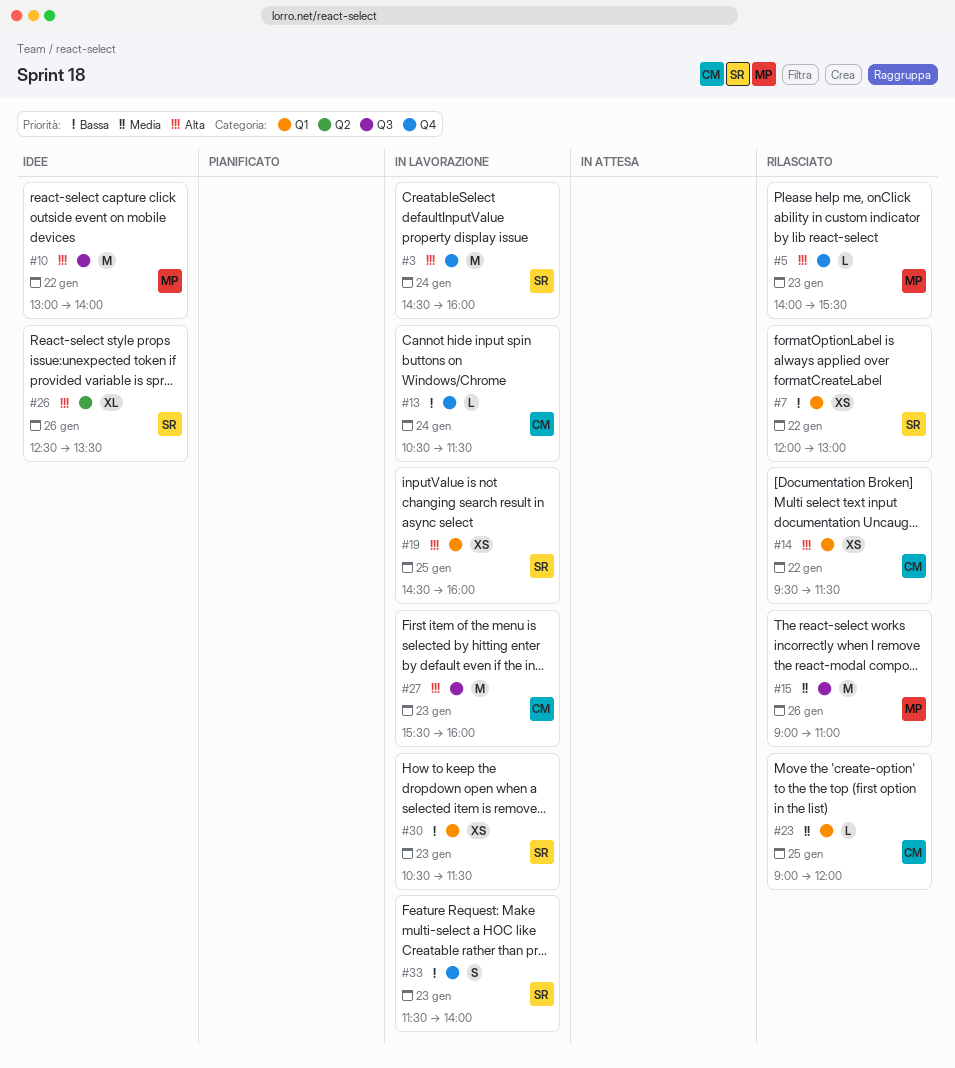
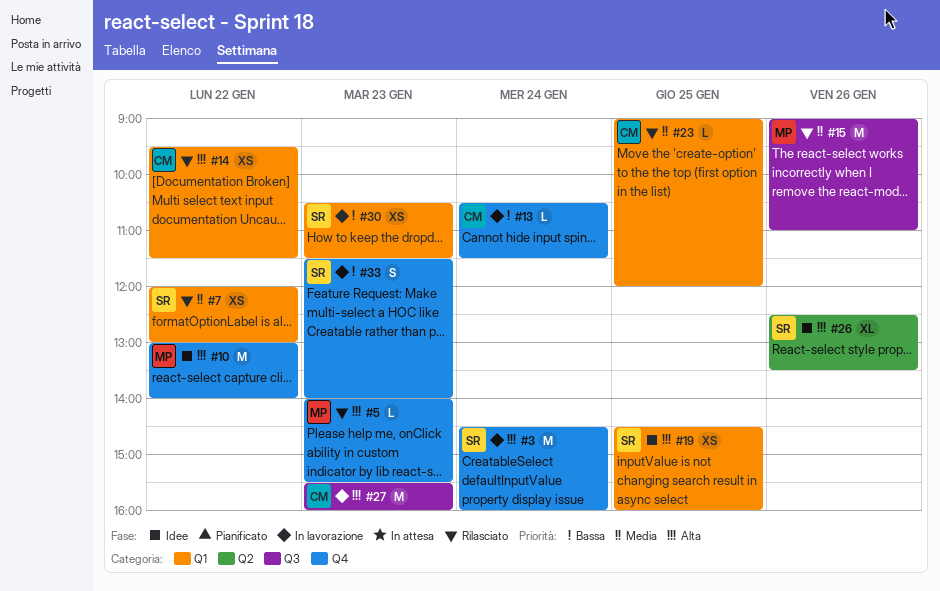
#7, priority: Bassa -> Media
#10, label: Q3 -> Q4
#19, status: In lavorazione -> Idee

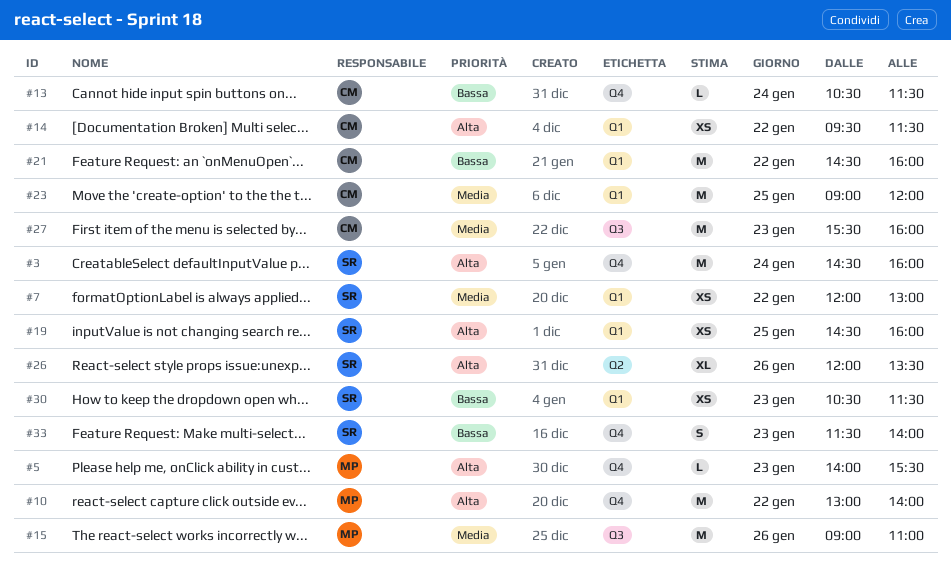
#21: none -> present
#23, estimate: L -> M
#26, begins: 12:30 -> 12:00
#27, priority: Alta -> Media

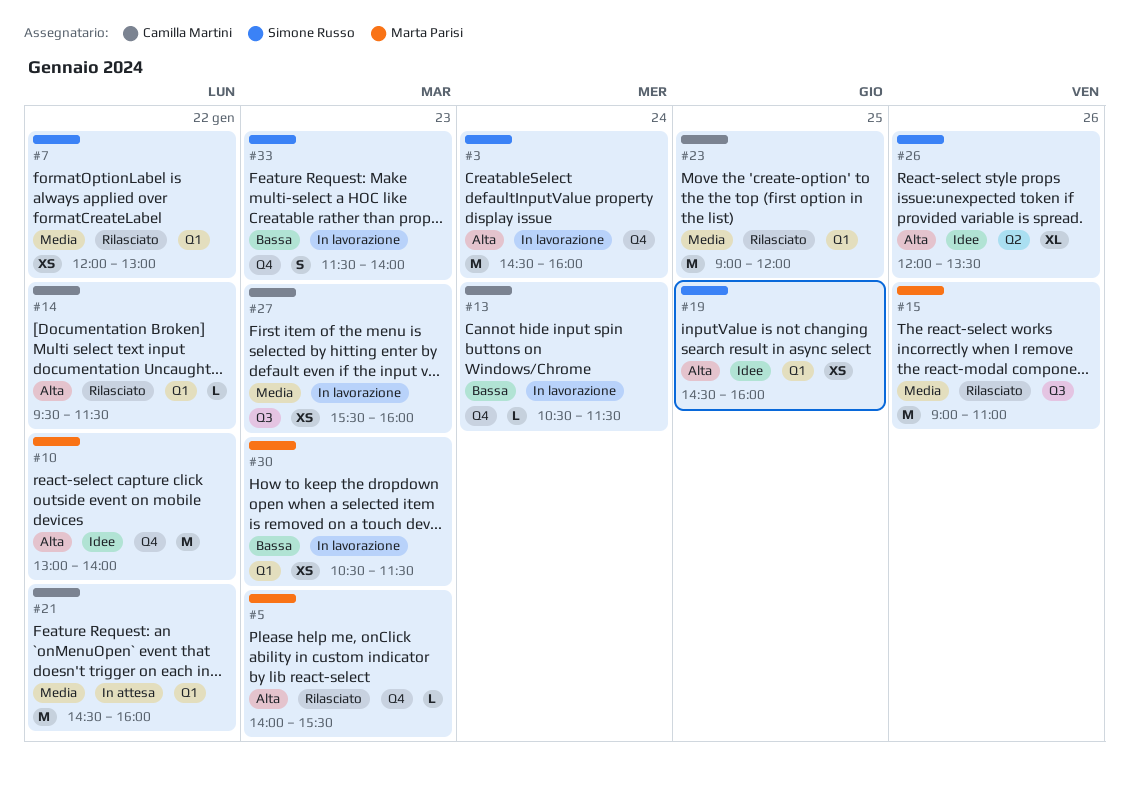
#14, estimate: XS -> L
#21, priority: Bassa -> Media
#27, estimate: M -> XS
#30, owner: Simone Russo -> Marta Parisi

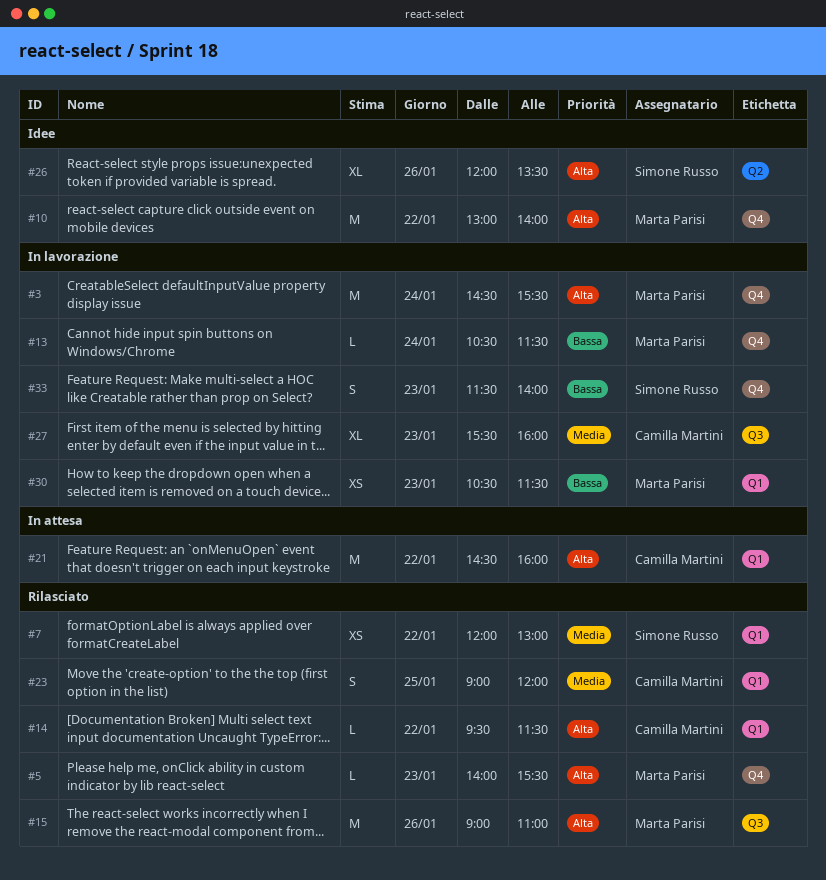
#3, owner: Simone Russo -> Marta Parisi
#3, ends: 16:00 -> 15:30
#13, owner: Camilla Martini -> Marta Parisi
#15, priority: Media -> Alta
#19: present -> none
#21, priority: Media -> Alta
#23, estimate: M -> S
#27, estimate: XS -> XL

